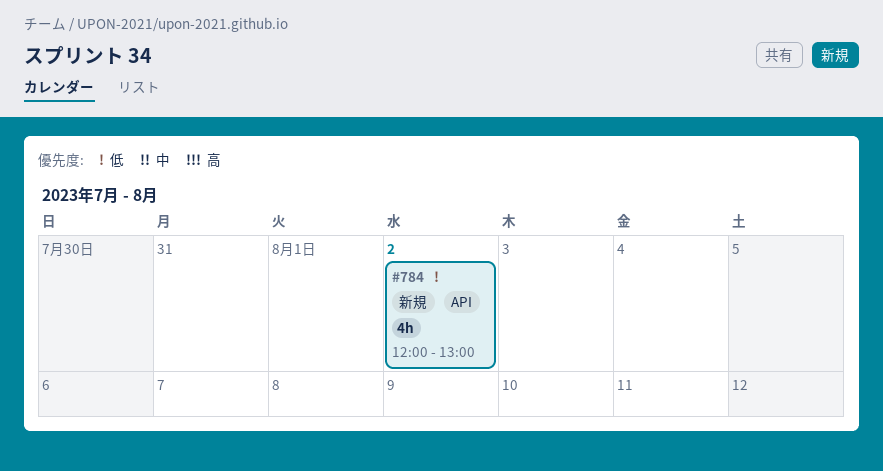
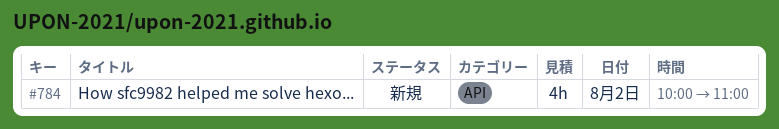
#784, begins: 12:00 -> 10:00
#784, ends: 13:00 -> 11:00

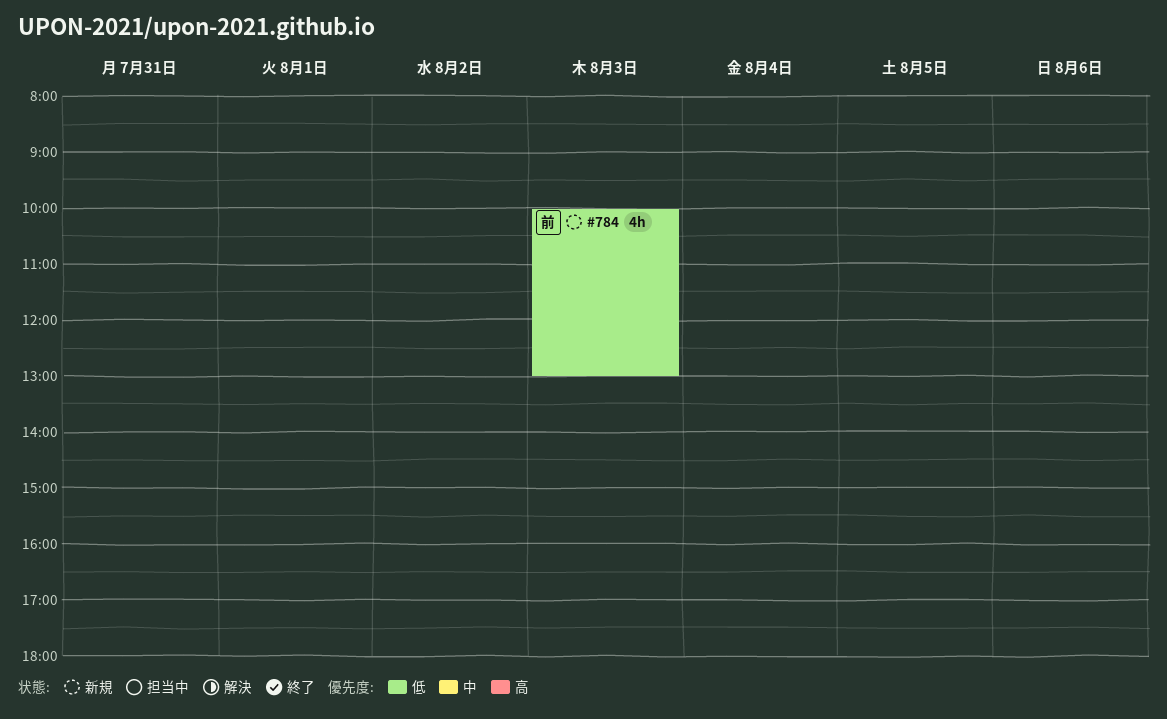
#784, day: Aug 2 -> Aug 3
#784, ends: 11:00 -> 13:00

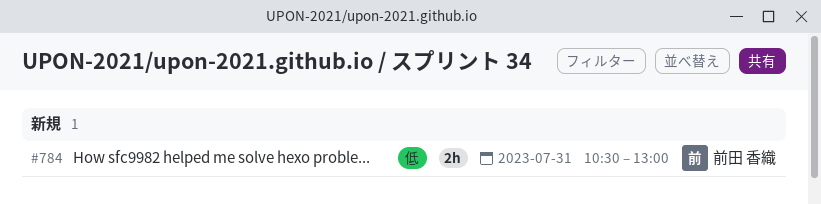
#784, estimate: 4h -> 2h
#784, day: Aug 3 -> Jul 31
#784, begins: 10:00 -> 10:30

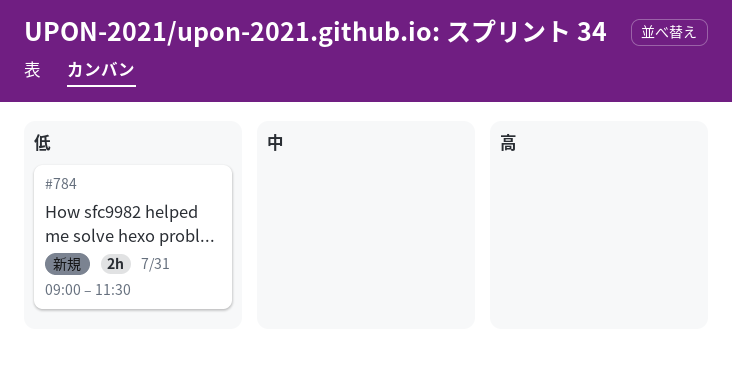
#784, begins: 10:30 -> 09:00
#784, ends: 13:00 -> 11:30

